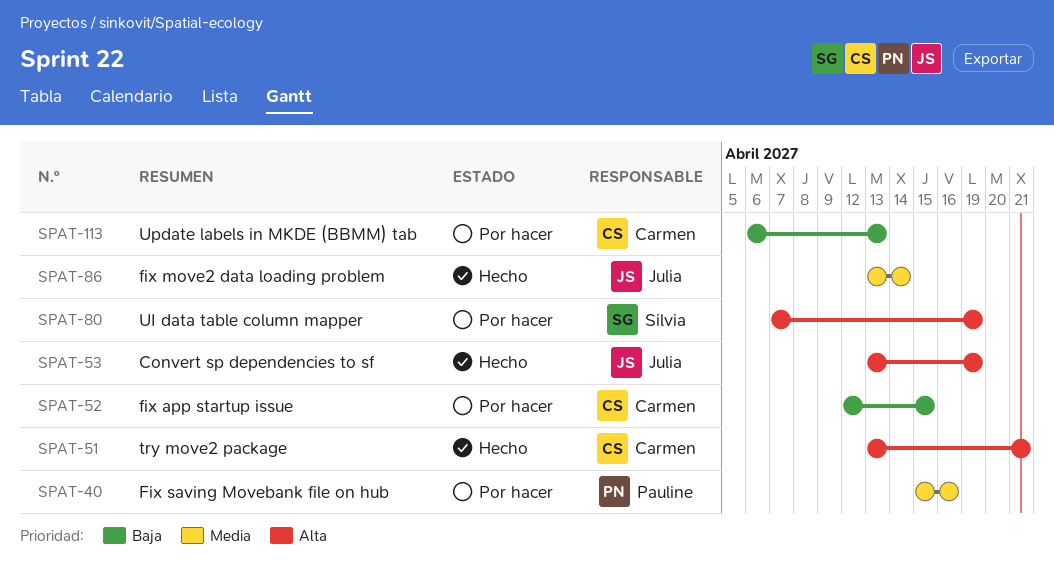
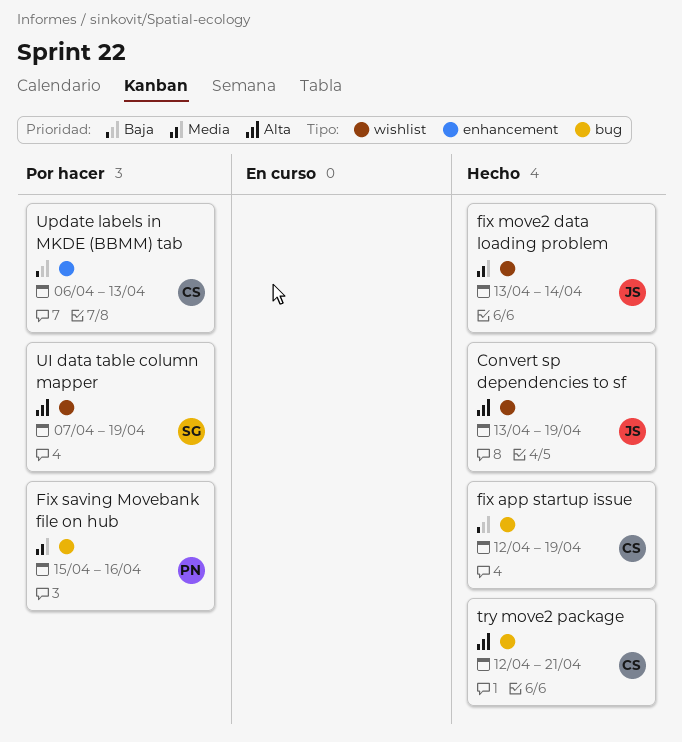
fix app startup issue, status: Por hacer -> Hecho
fix app startup issue, due: Apr 15 -> Apr 19
try move2 package, start: Apr 13 -> Apr 12

